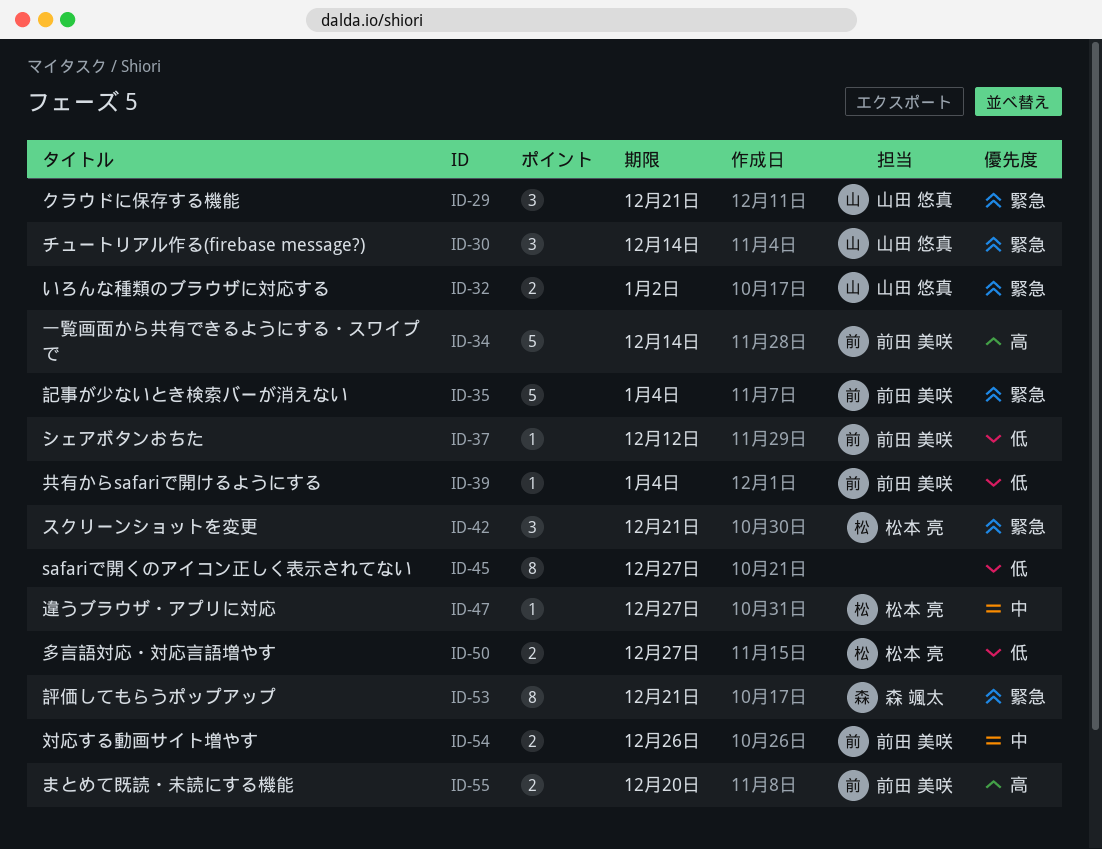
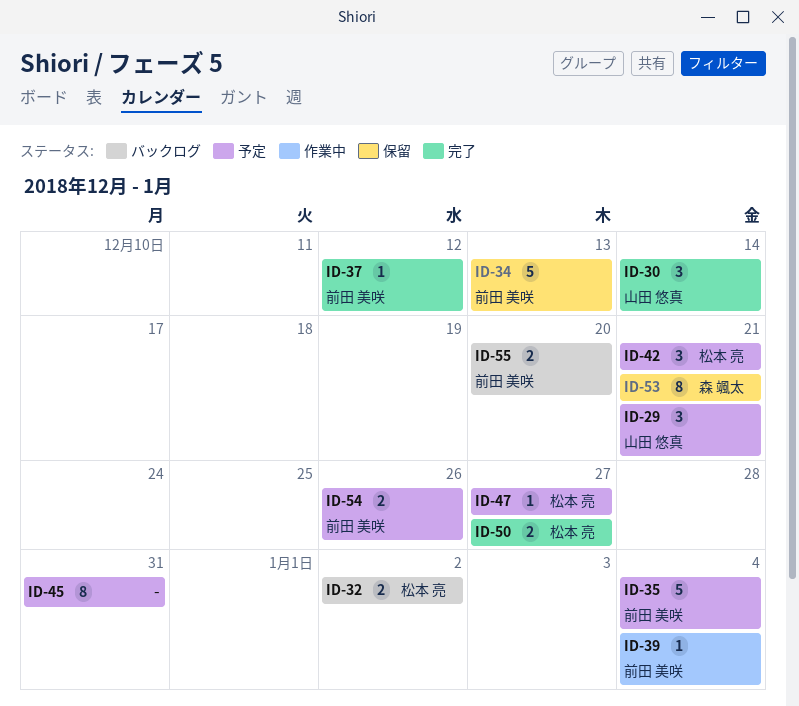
ID-32, owner: 山田 悠真 -> 松本 亮
ID-34, due: Dec 14 -> Dec 13
ID-45, due: Dec 27 -> Dec 31

